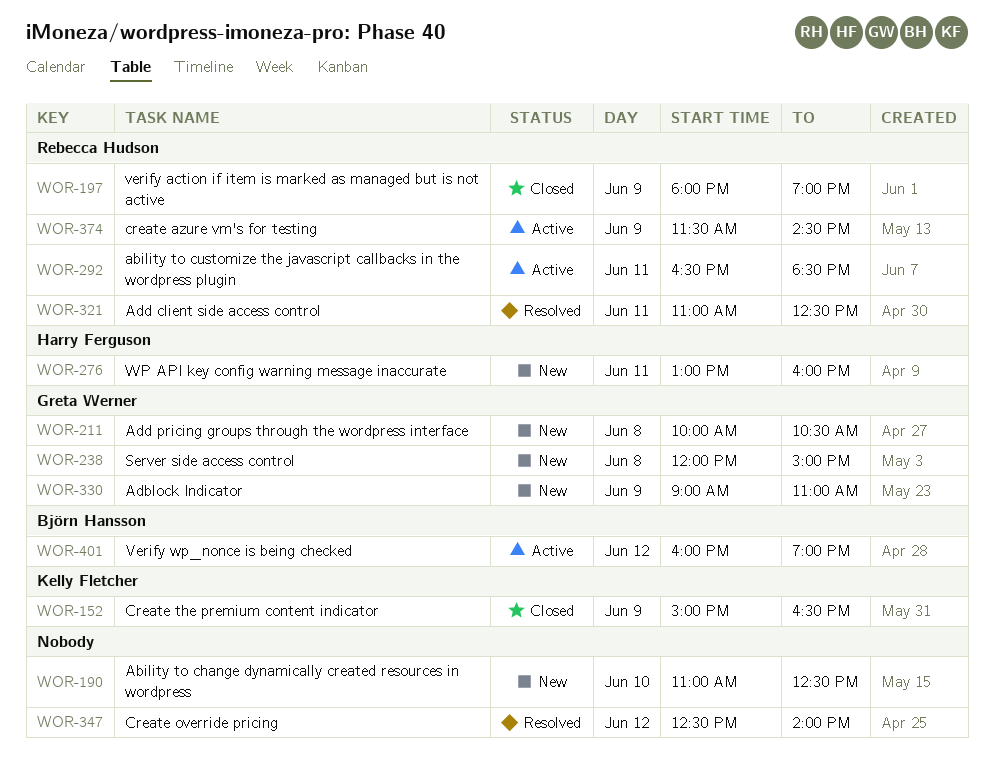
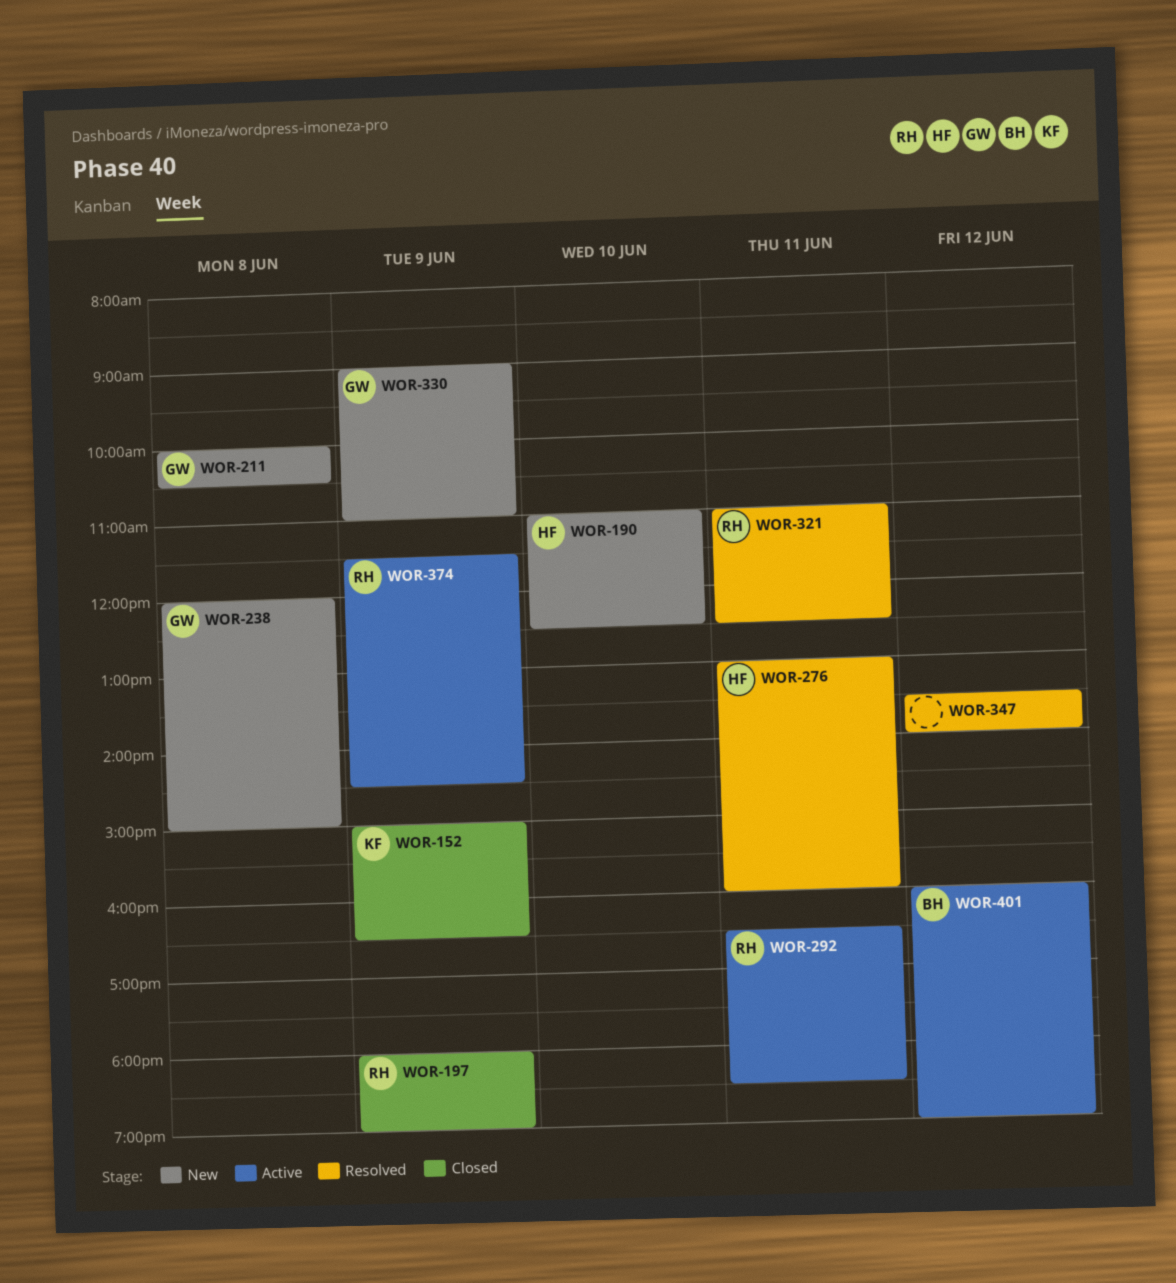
WOR-190, owner: none -> Harry Ferguson
WOR-276, status: New -> Resolved
WOR-347, begins: 12:30 -> 13:30

